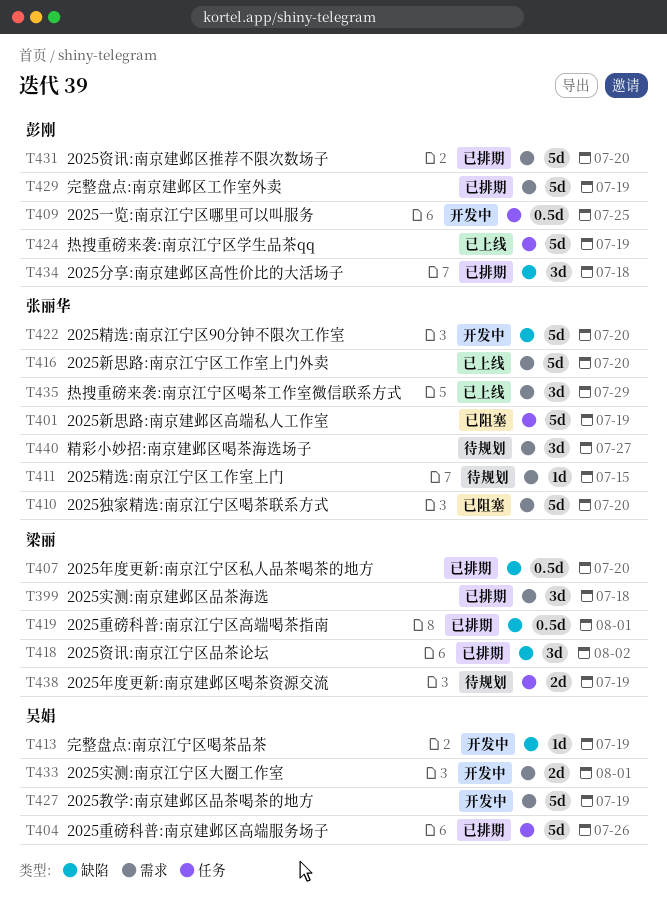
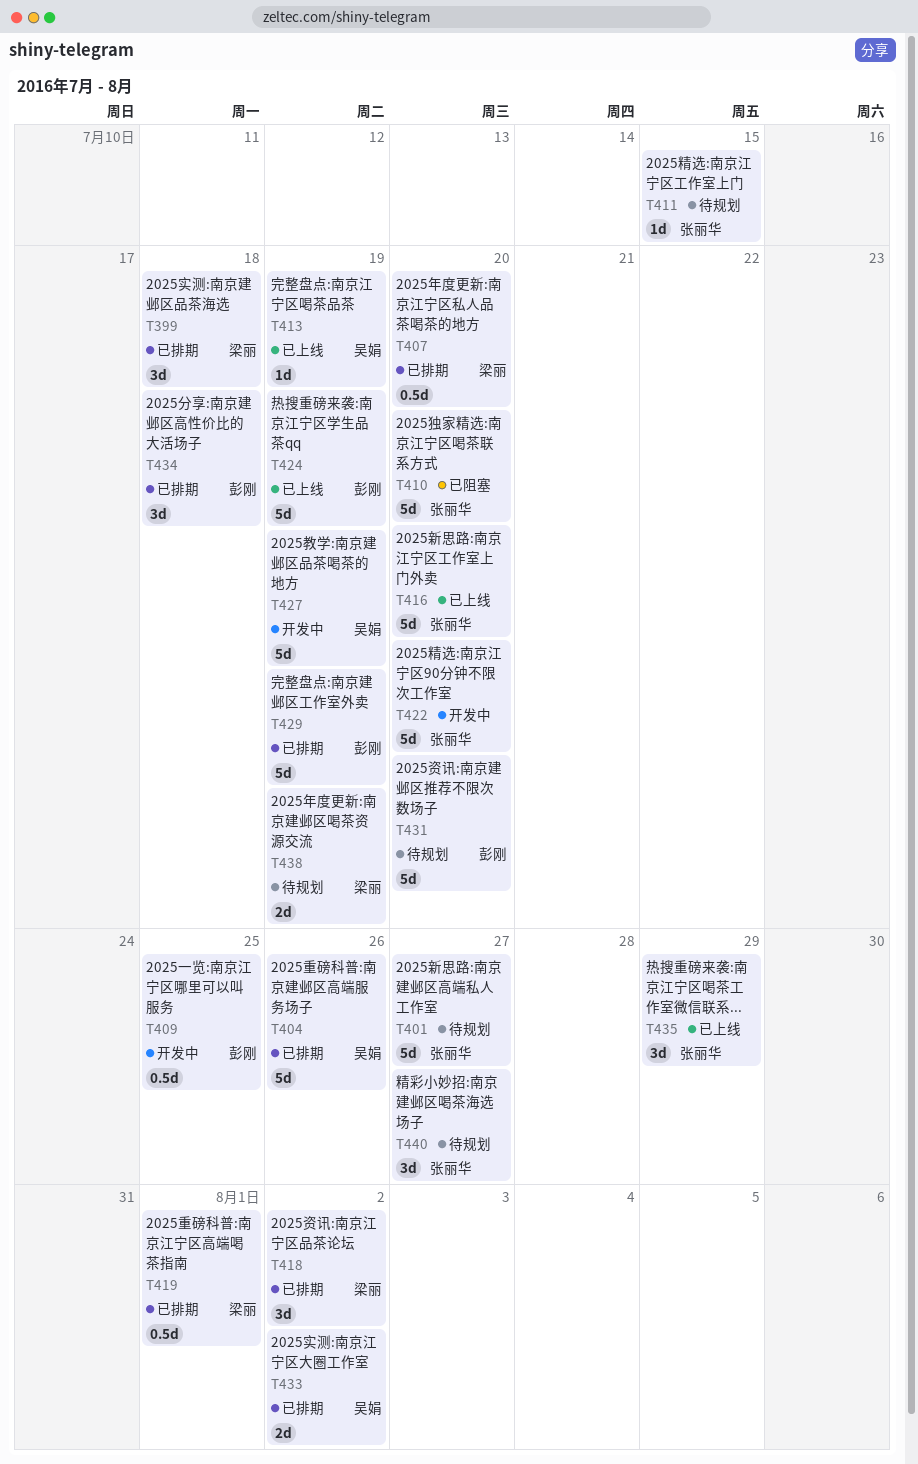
T401, status: 已阻塞 -> 待规划
T401, due: Jul 19 -> Jul 27
T413, status: 开发中 -> 已上线
T431, status: 已排期 -> 待规划
T433, status: 开发中 -> 已排期
T433, due: Aug 1 -> Aug 2

